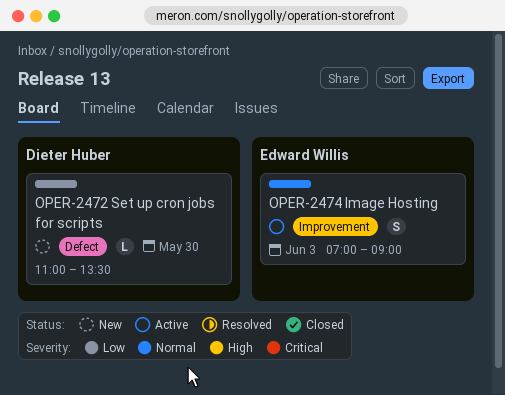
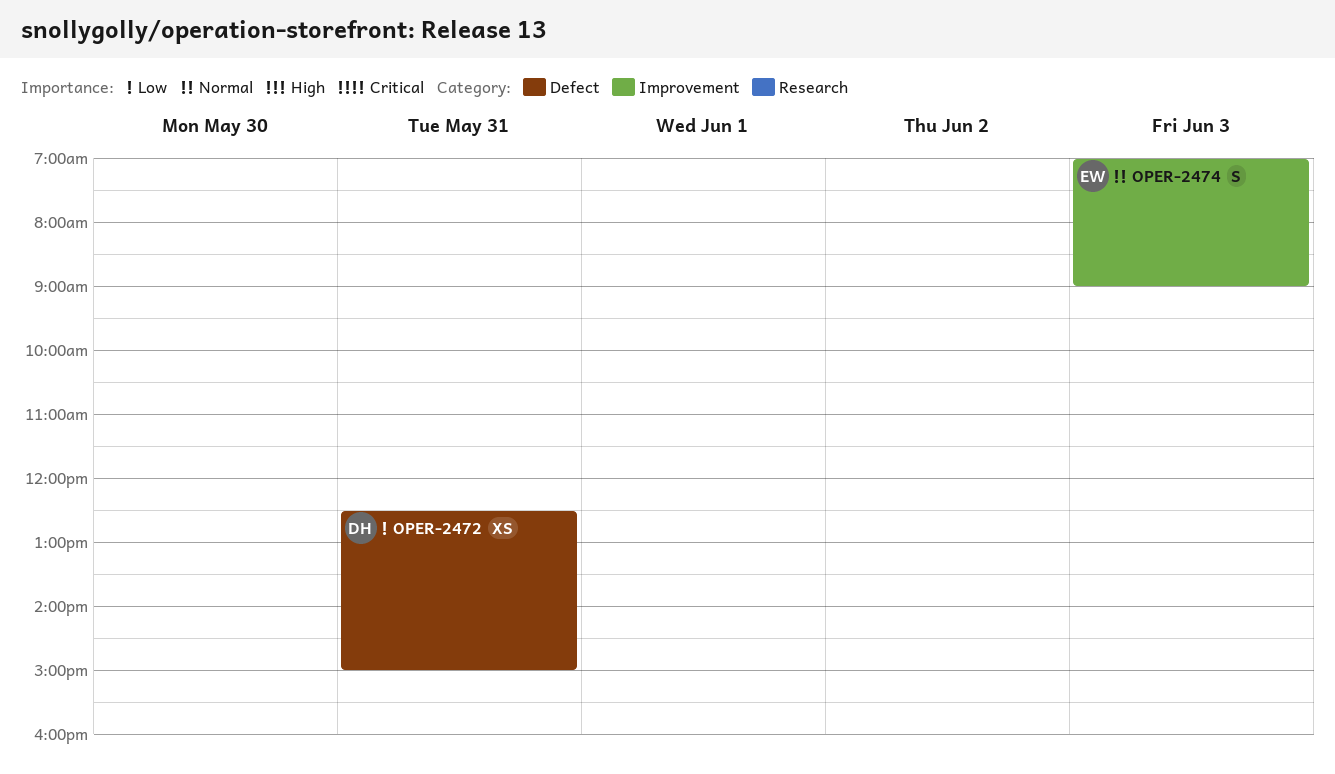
OPER-2472, estimate: L -> XS
OPER-2472, day: May 30 -> May 31
OPER-2472, begins: 11:00 -> 12:30
OPER-2472, ends: 13:30 -> 15:00

